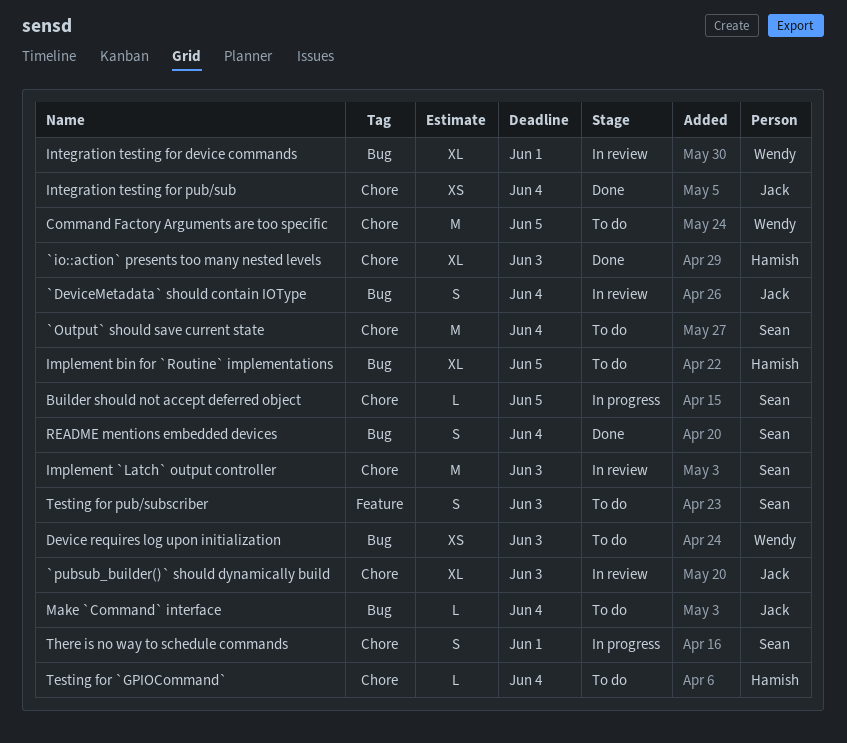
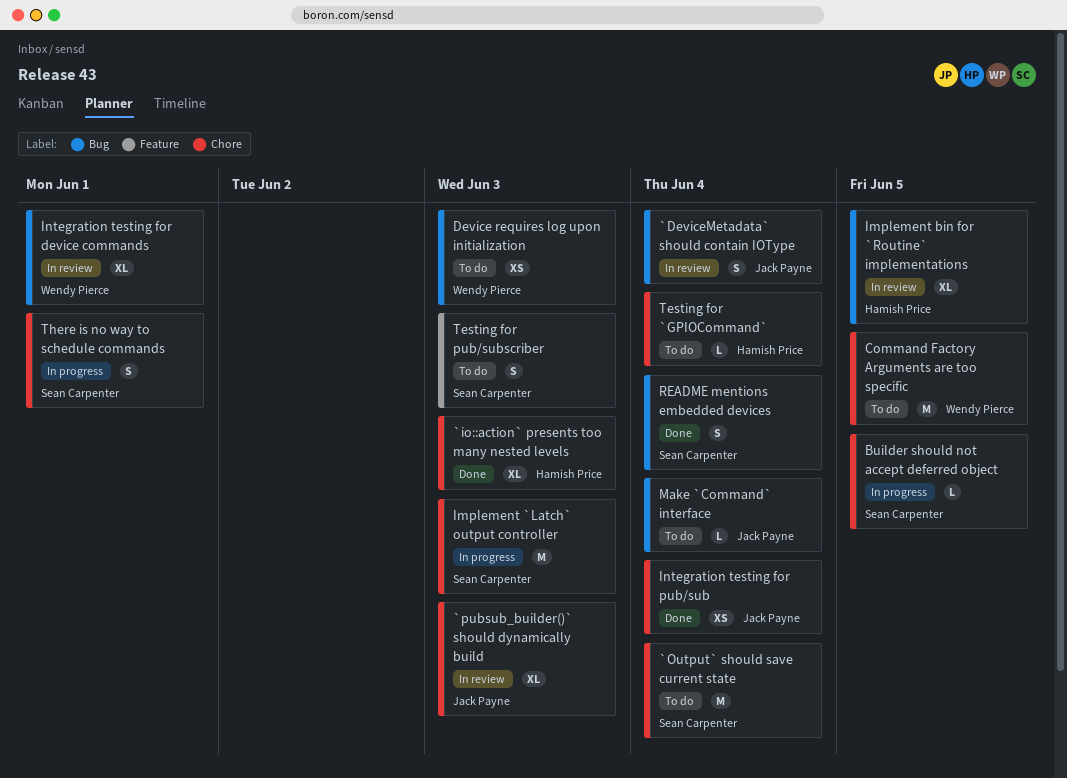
Implement `Latch` output controller, status: In review -> In progress
Implement bin for `Routine` implementations, status: To do -> In review

